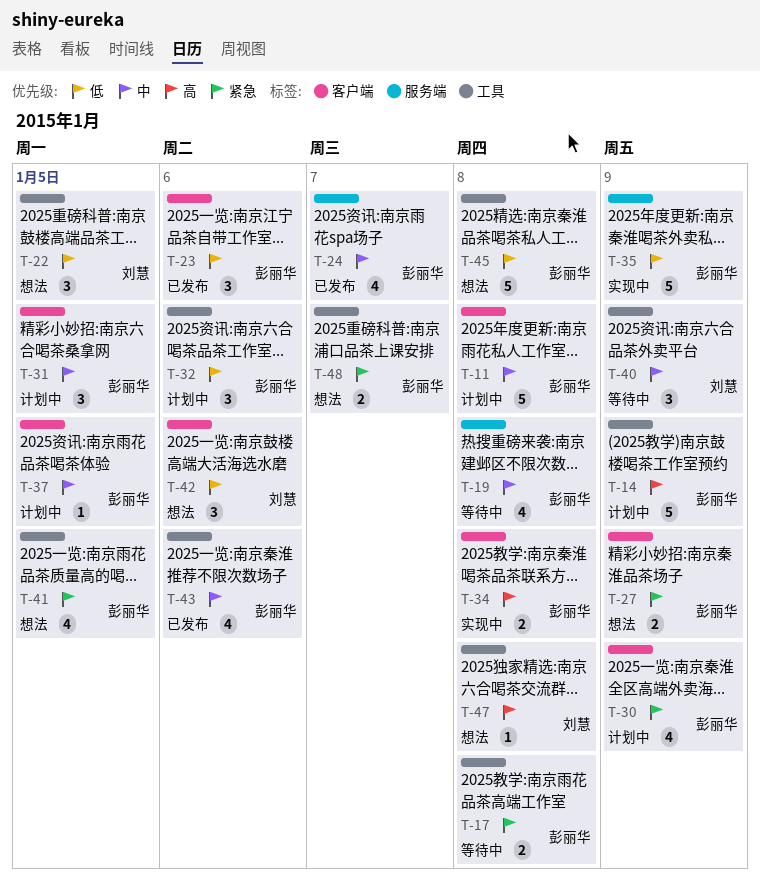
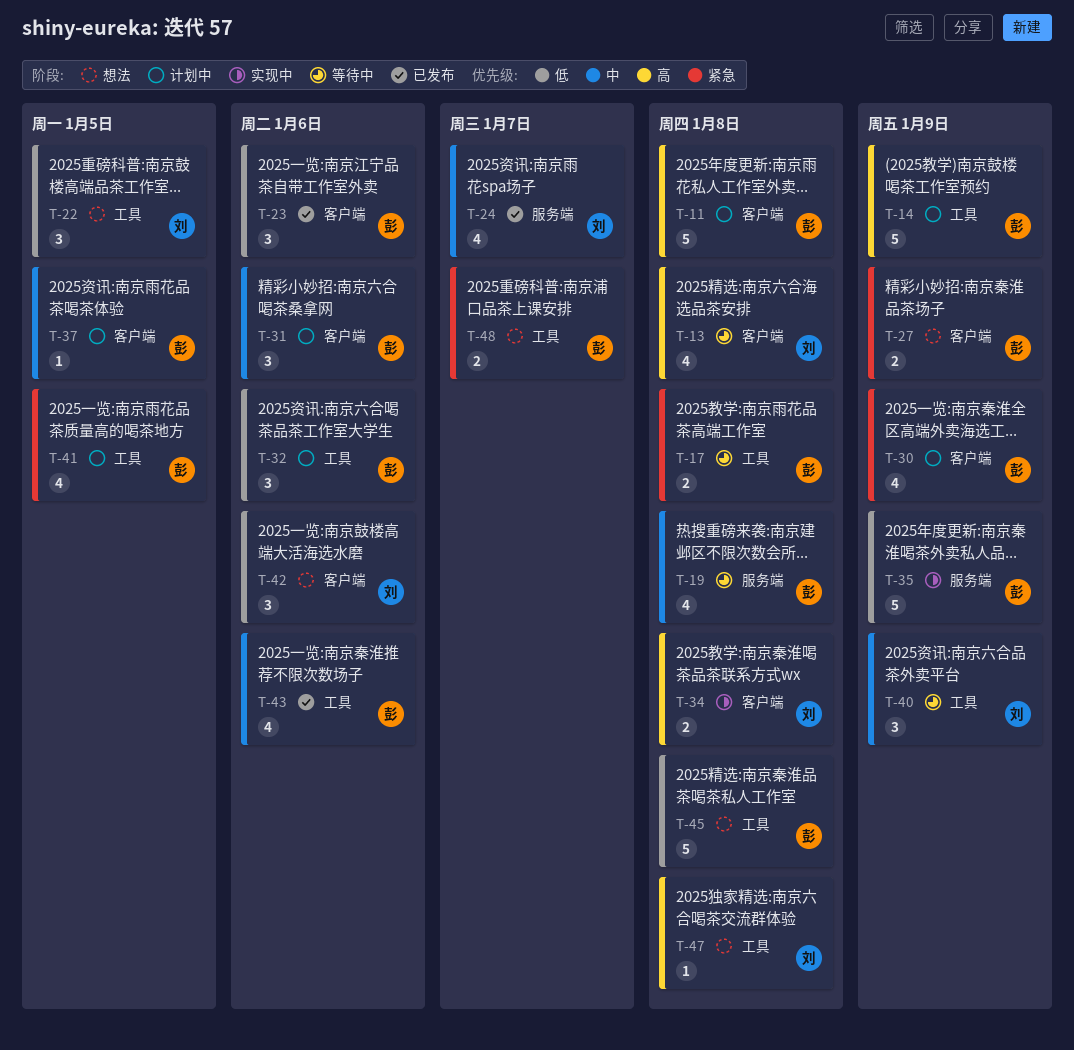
T-11, priority: 中 -> 高
T-13: none -> present
T-24, owner: 彭丽华 -> 刘慧
T-31, due: Jan 5 -> Jan 6
T-34, owner: 彭丽华 -> 刘慧
T-41, status: 想法 -> 计划中

